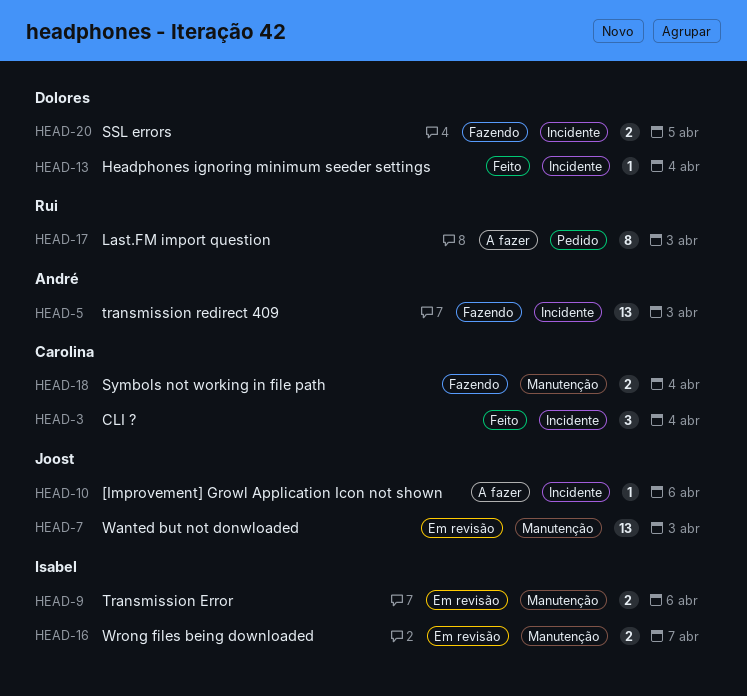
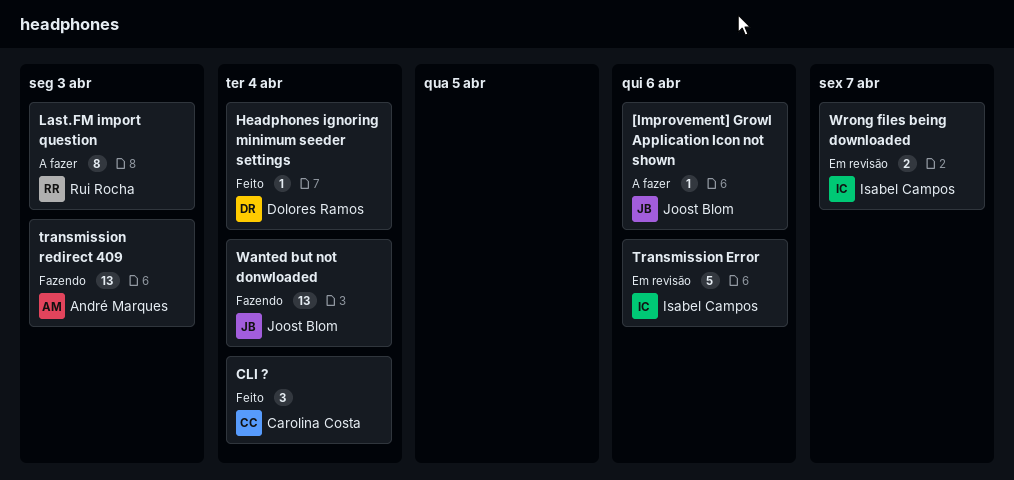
SSL errors: present -> none
Symbols not working in file path: present -> none
Transmission Error, estimate: 2 -> 5
Wanted but not donwloaded, status: Em revisão -> Fazendo
Wanted but not donwloaded, due: Apr 3 -> Apr 4

